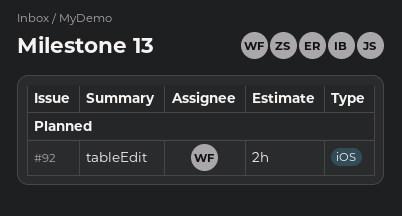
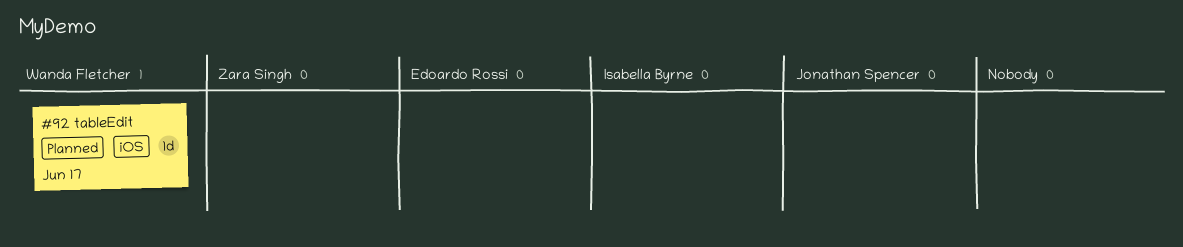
#92, estimate: 2h -> 1d

